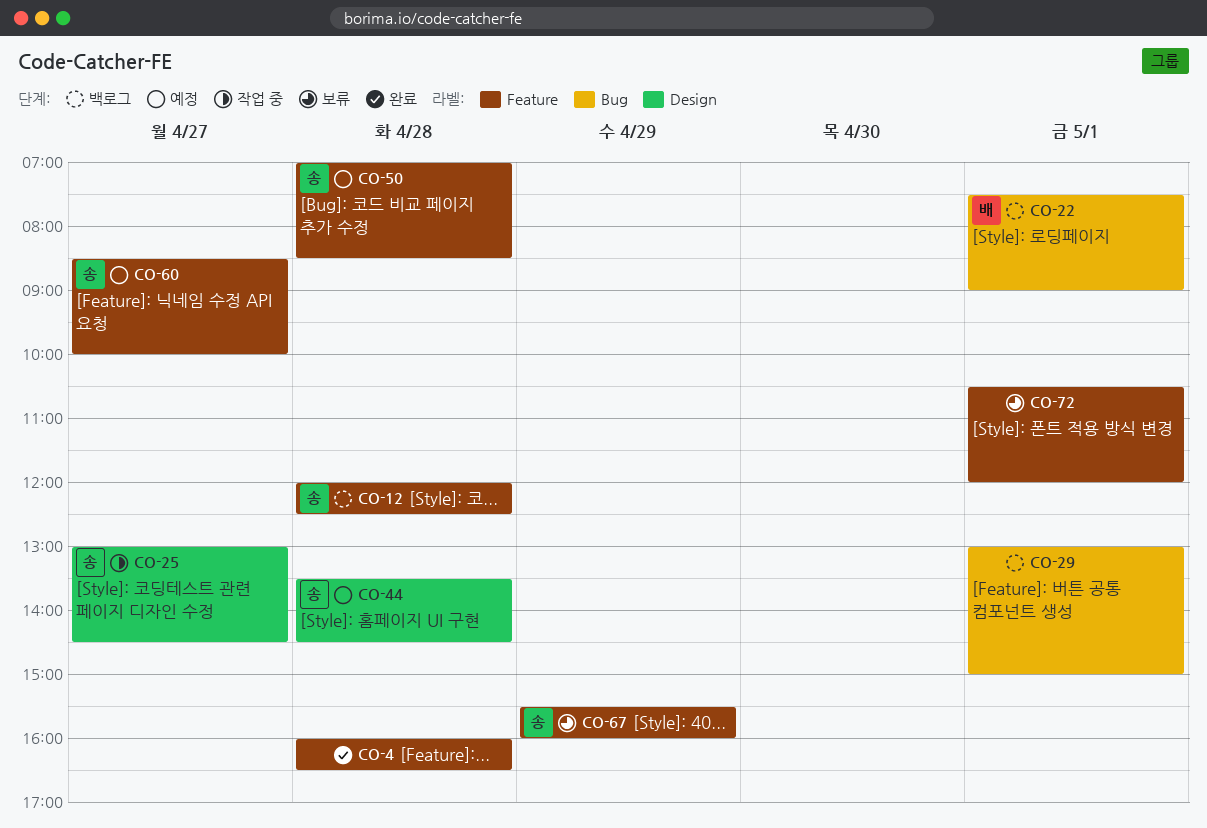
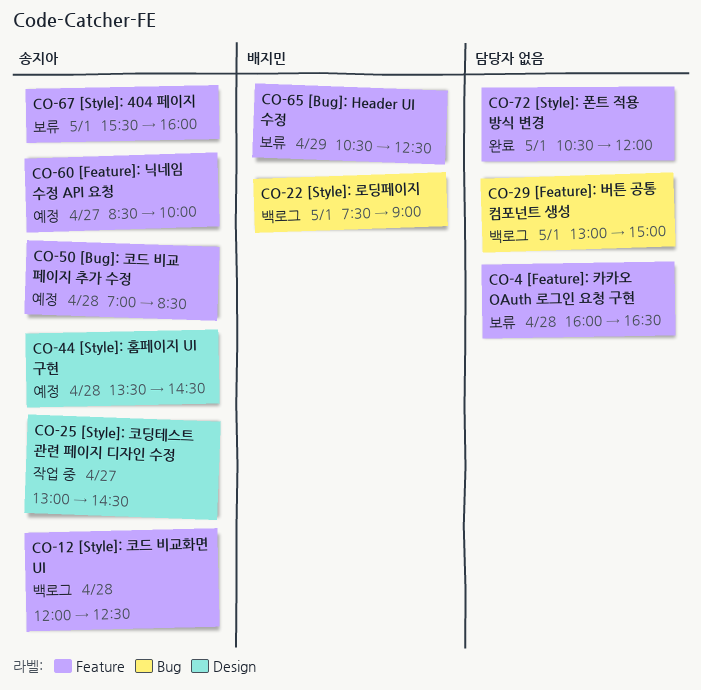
CO-4, status: 완료 -> 보류
CO-65: none -> present
CO-67, day: Apr 29 -> May 1
CO-72, status: 보류 -> 완료

